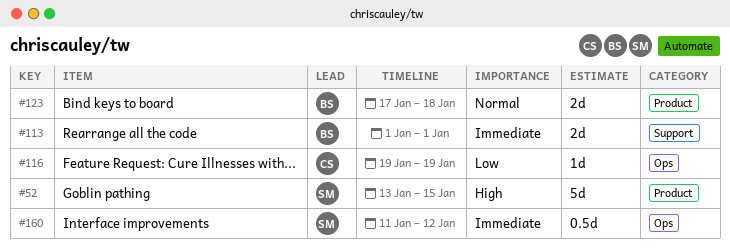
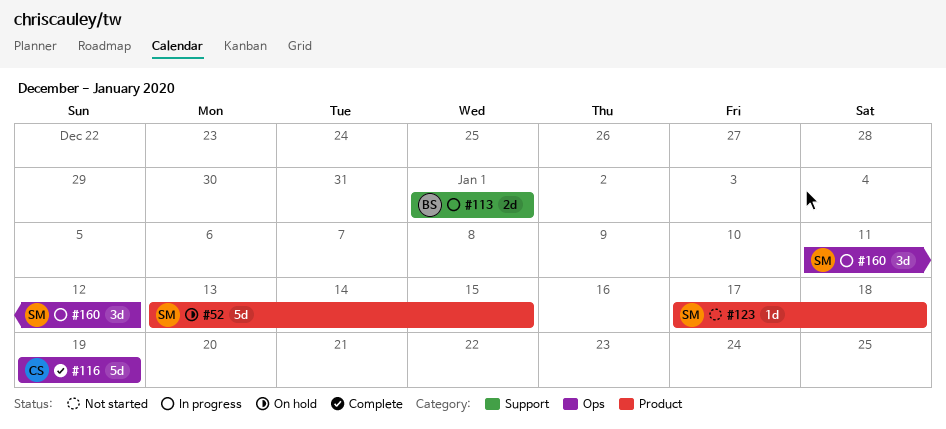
#116, estimate: 1d -> 5d
#123, owner: BS -> SM
#123, estimate: 2d -> 1d
#160, estimate: 0.5d -> 3d

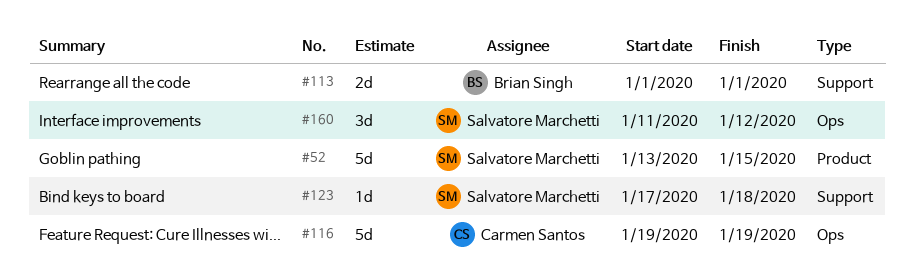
#123, label: Product -> Support

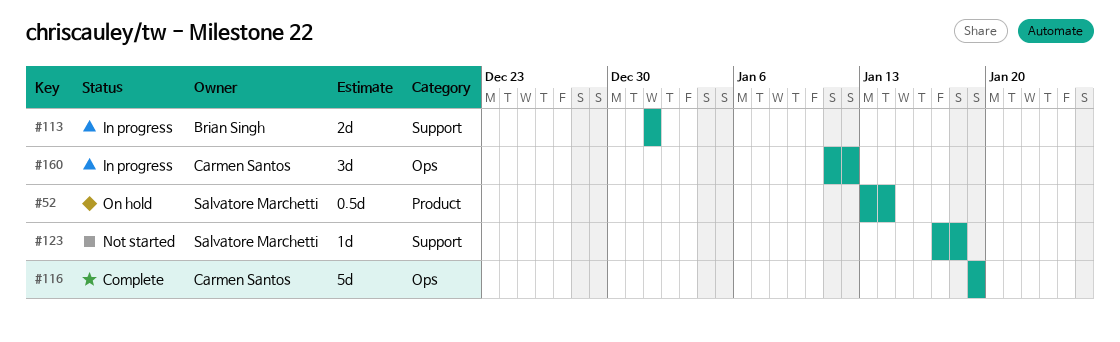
#52, estimate: 5d -> 0.5d
#52, due: Jan 15 -> Jan 14
#160, owner: Salvatore Marchetti -> Carmen Santos

